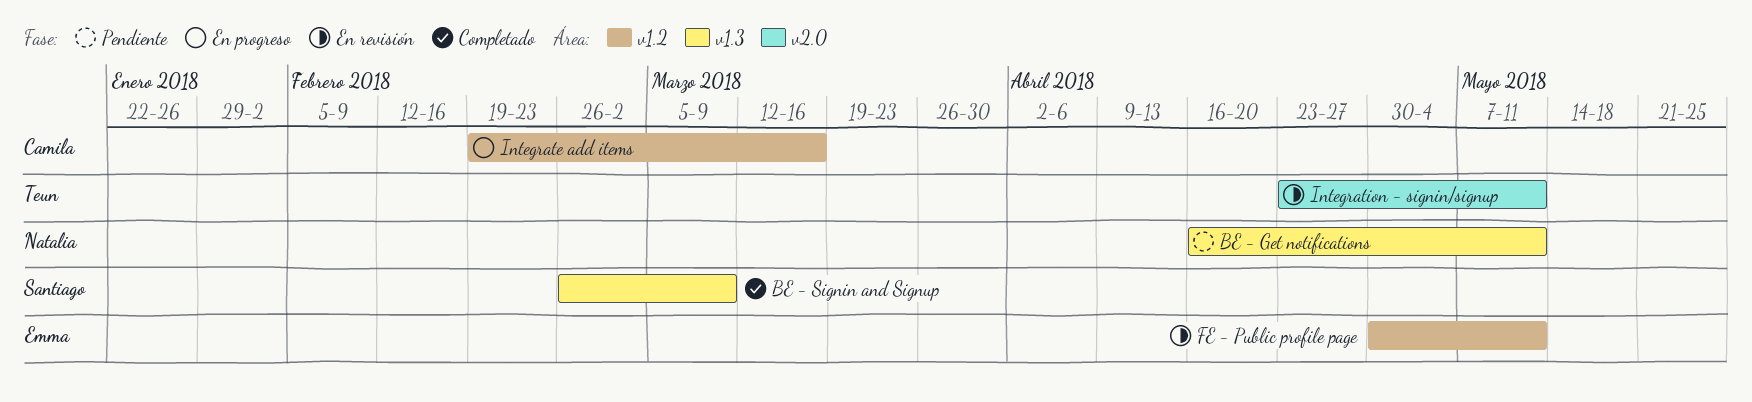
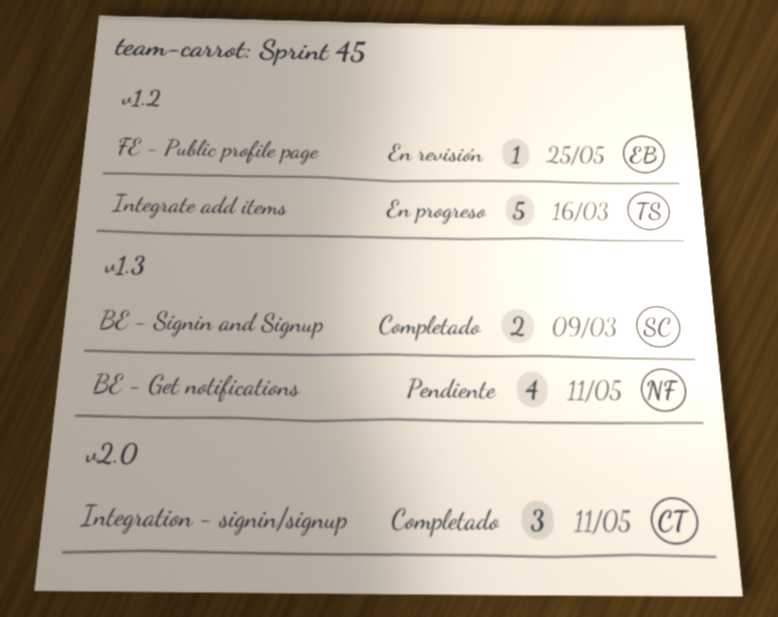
FE - Public profile page, due: May 11 -> May 25
Integrate add items, owner: Camila -> Teun
Integration - signin/signup, status: En revisión -> Completado
Integration - signin/signup, owner: Teun -> Camila

